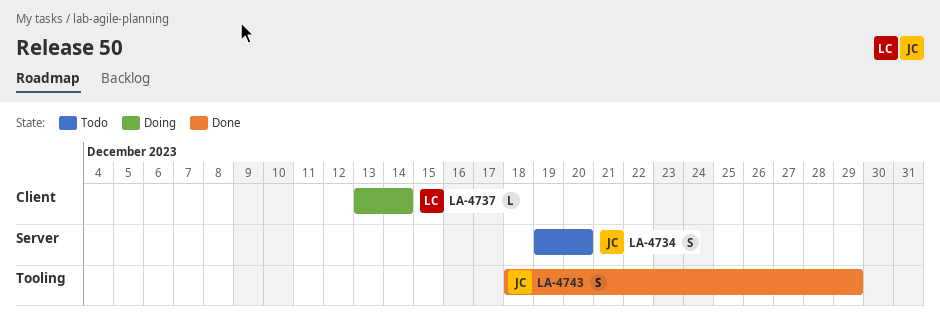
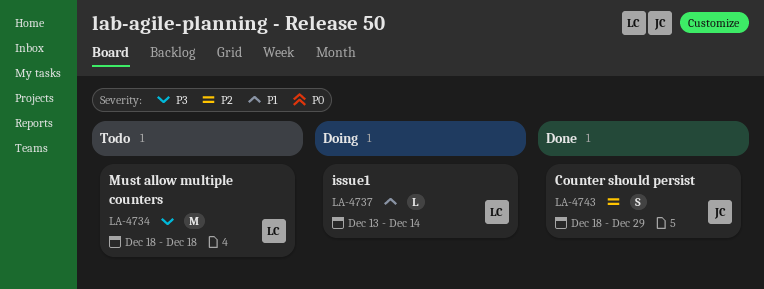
LA-4734, owner: JC -> LC
LA-4734, estimate: S -> M
LA-4734, start: Dec 19 -> Dec 18
LA-4734, due: Dec 20 -> Dec 18

